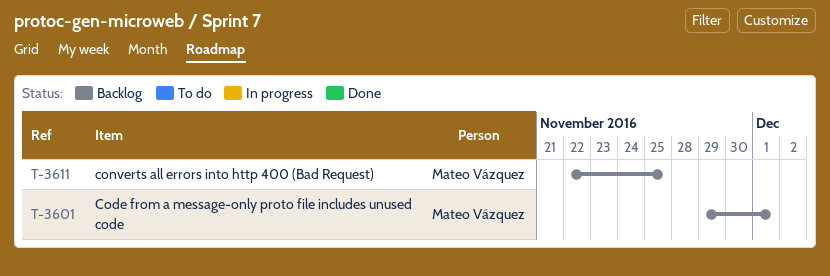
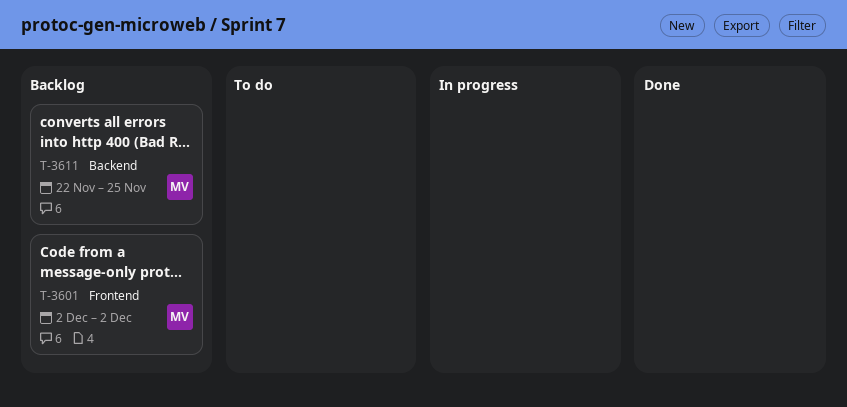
T-3601, start: Nov 29 -> Dec 2
T-3601, due: Dec 1 -> Dec 2

